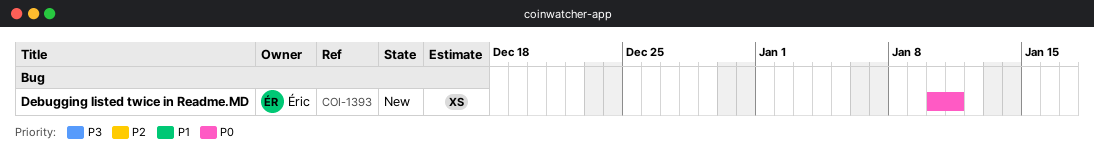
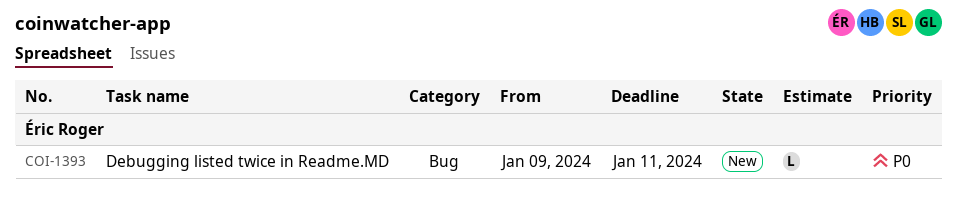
COI-1393, estimate: XS -> L
COI-1393, start: Jan 10 -> Jan 9

